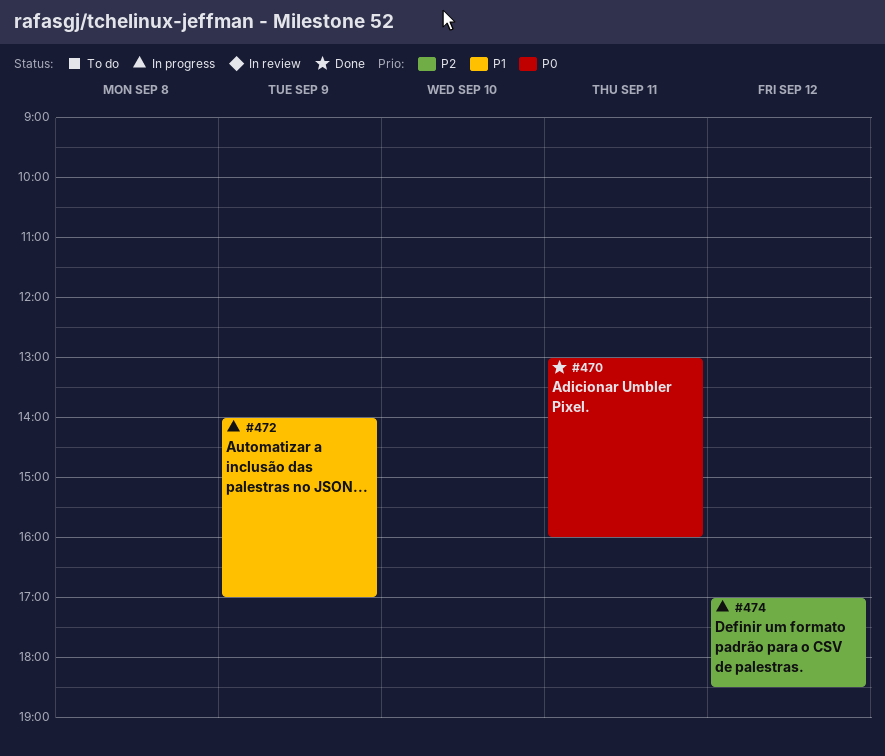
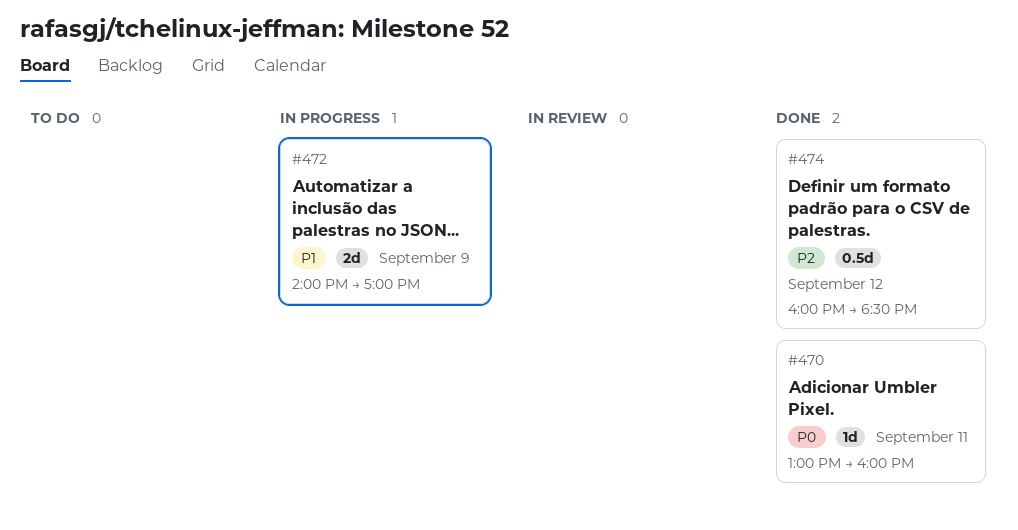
#474, status: In progress -> Done
#474, begins: 17:00 -> 16:00

